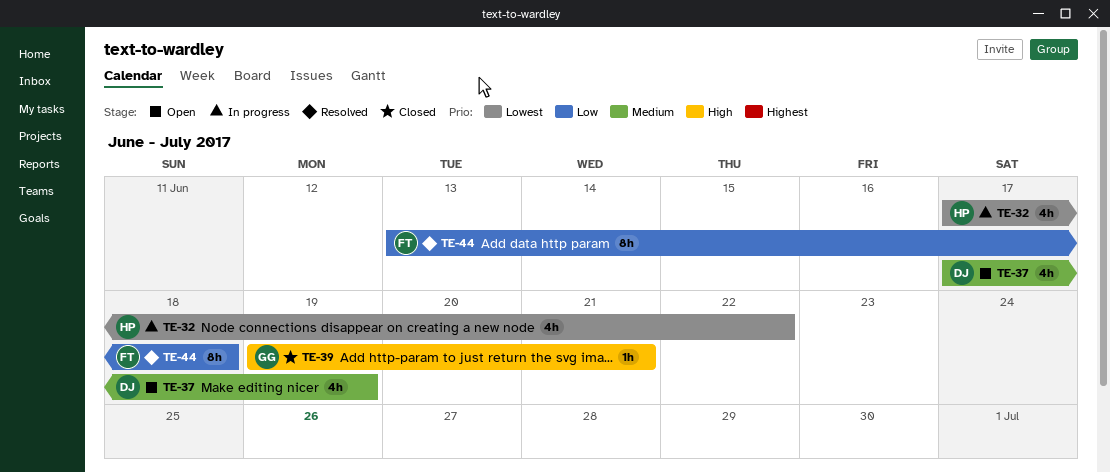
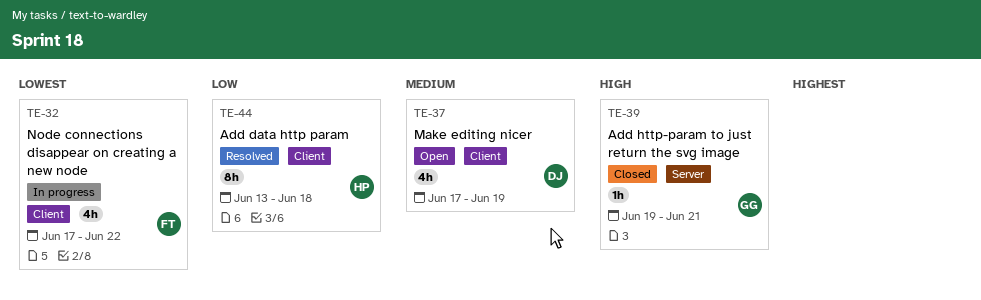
TE-32, owner: HP -> FT
TE-44, owner: FT -> HP

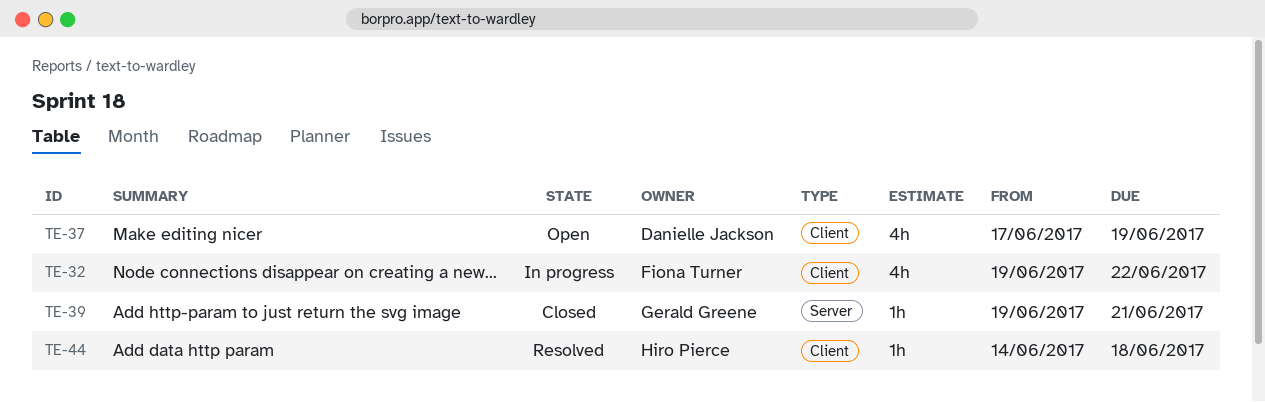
TE-32, start: Jun 17 -> Jun 19
TE-44, estimate: 8h -> 1h
TE-44, start: Jun 13 -> Jun 14

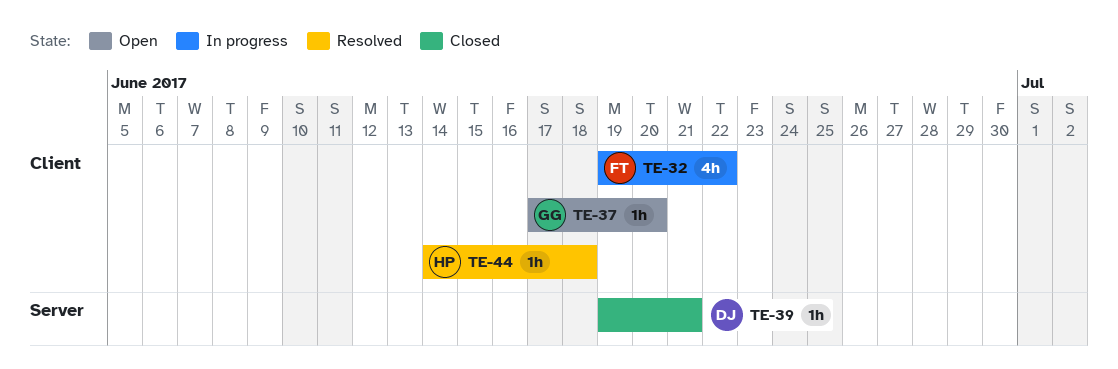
TE-37, owner: Danielle Jackson -> Gerald Greene
TE-37, estimate: 4h -> 1h
TE-37, due: Jun 19 -> Jun 20
TE-39, owner: Gerald Greene -> Danielle Jackson

